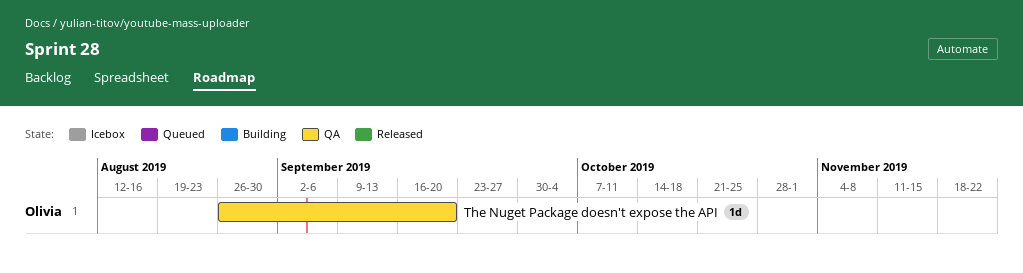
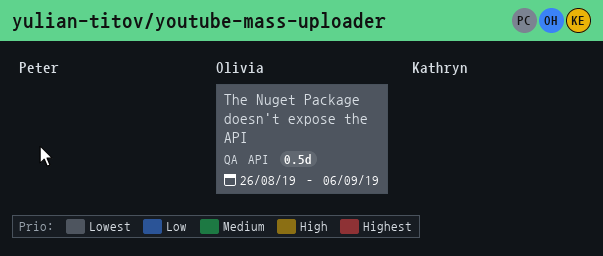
The Nuget Package doesn't expose the API, estimate: 1d -> 0.5d
The Nuget Package doesn't expose the API, due: Sep 20 -> Sep 6

